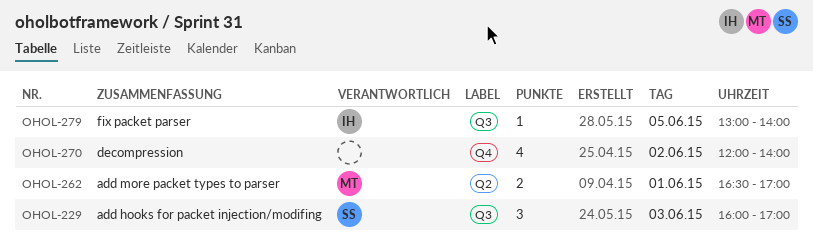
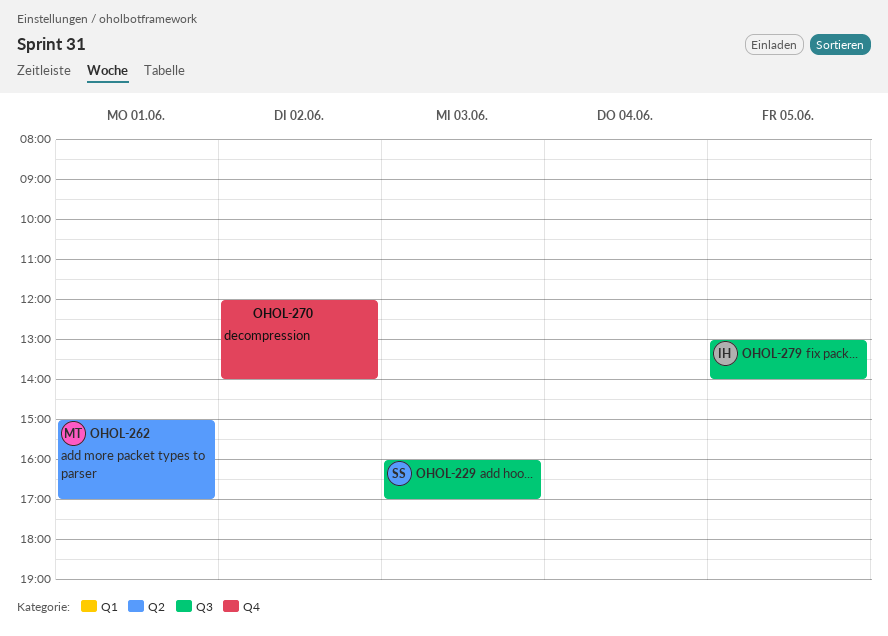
OHOL-262, begins: 16:30 -> 15:00

